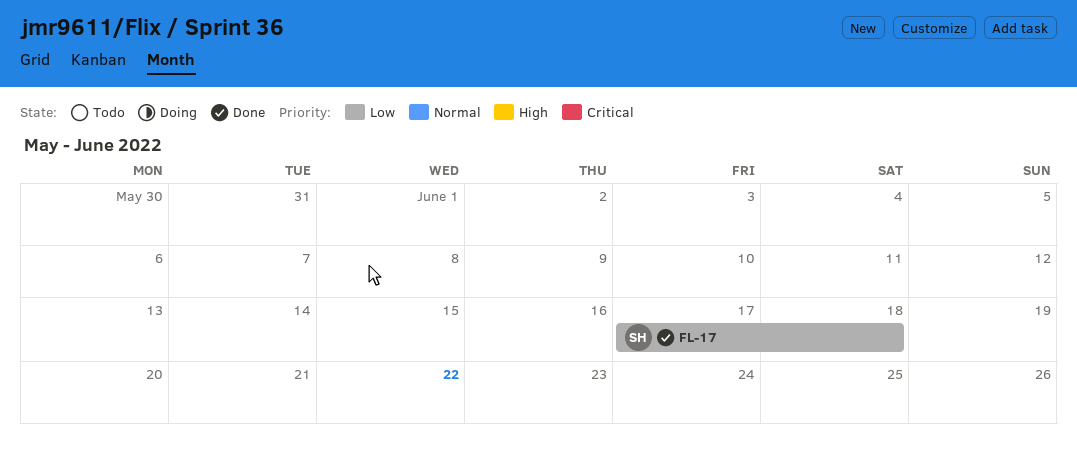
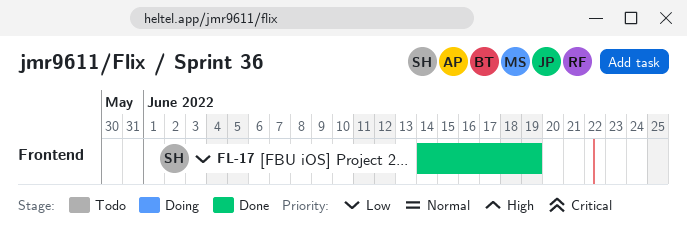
FL-17, start: Jun 17 -> Jun 14
FL-17, due: Jun 18 -> Jun 19

